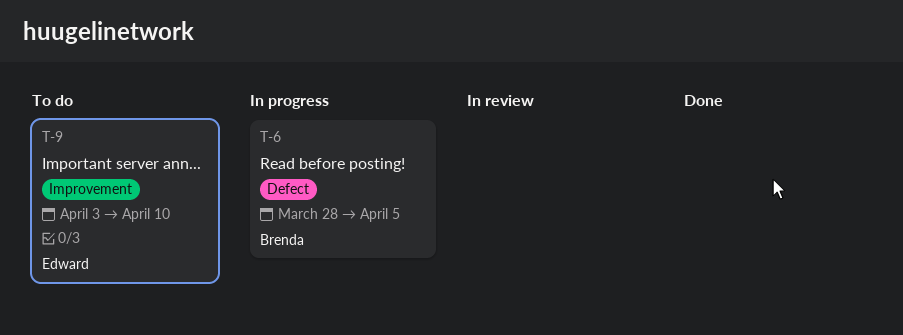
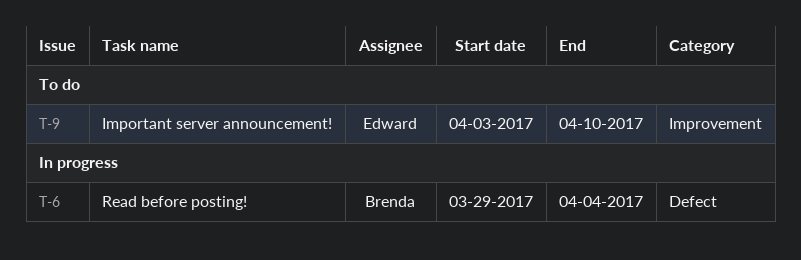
T-6, start: Mar 28 -> Mar 29
T-6, due: Apr 5 -> Apr 4

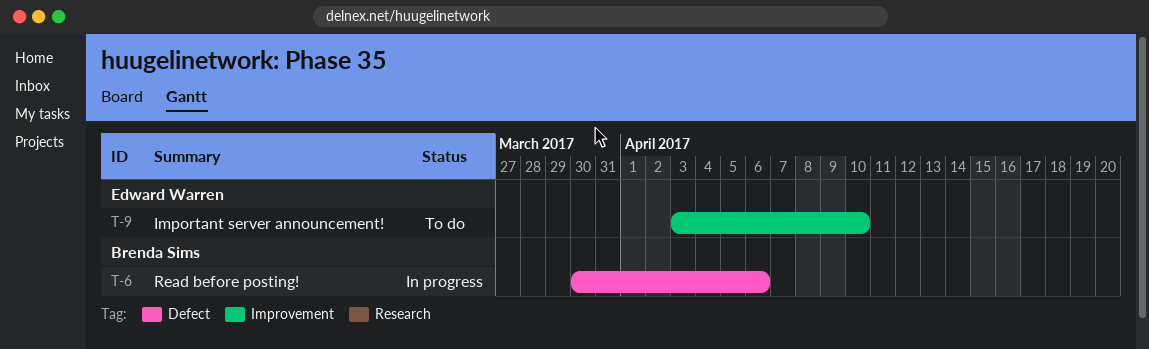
T-6, start: Mar 29 -> Mar 30
T-6, due: Apr 4 -> Apr 6

